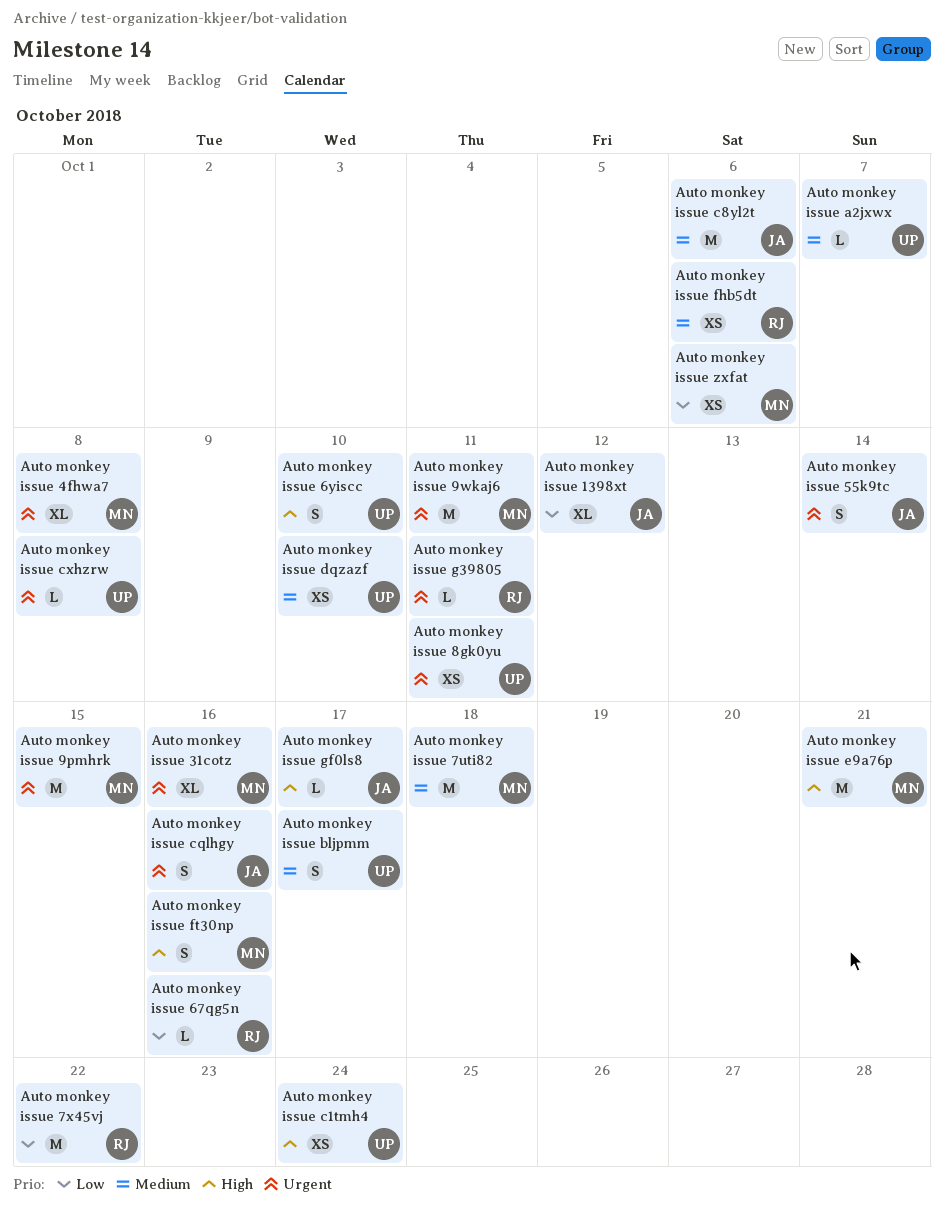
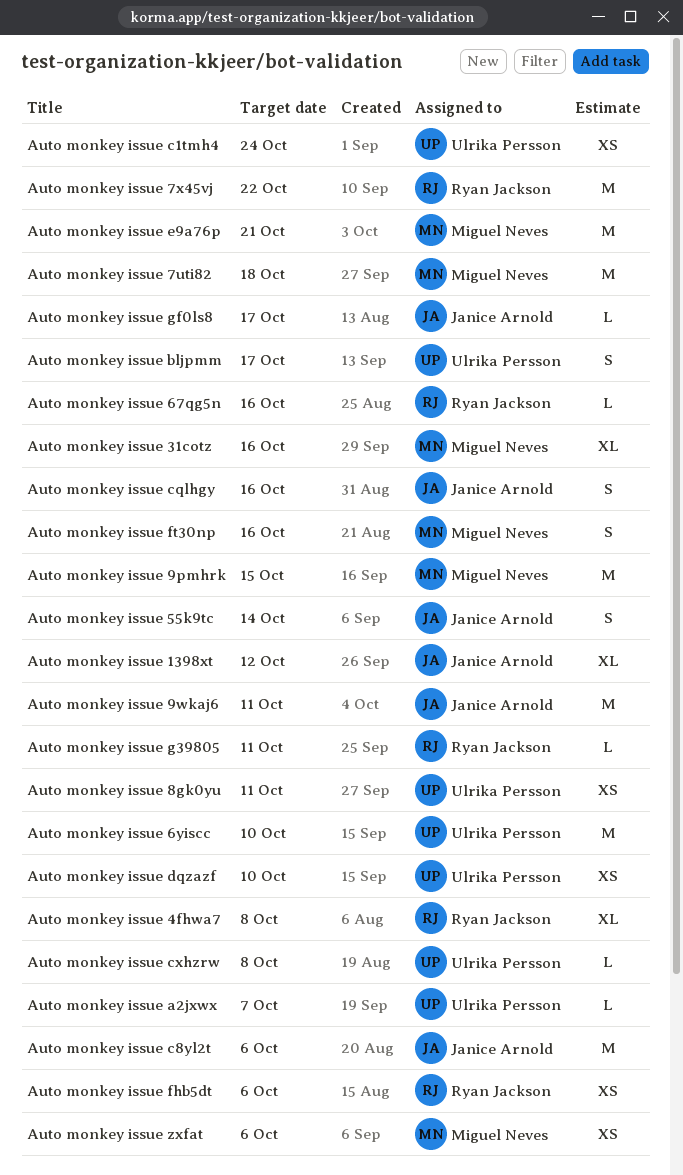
Auto monkey issue 4fhwa7, owner: Miguel Neves -> Ryan Jackson
Auto monkey issue 6yiscc, estimate: S -> M
Auto monkey issue 9wkaj6, owner: Miguel Neves -> Janice Arnold

